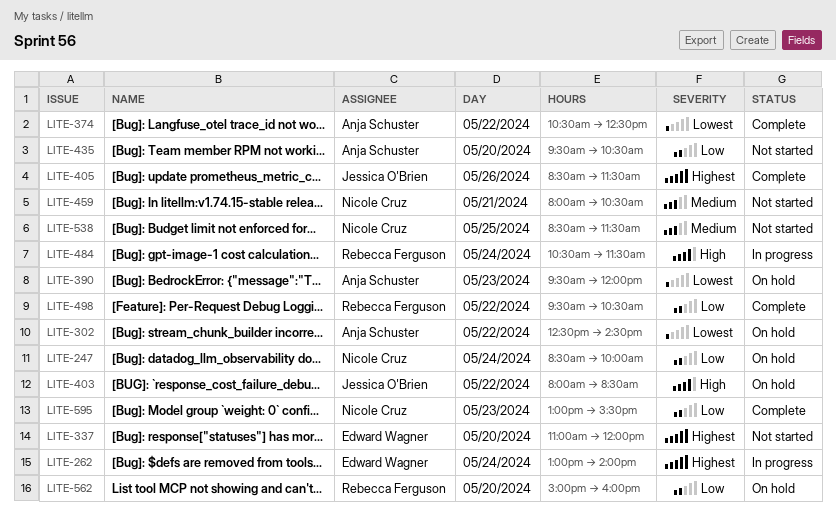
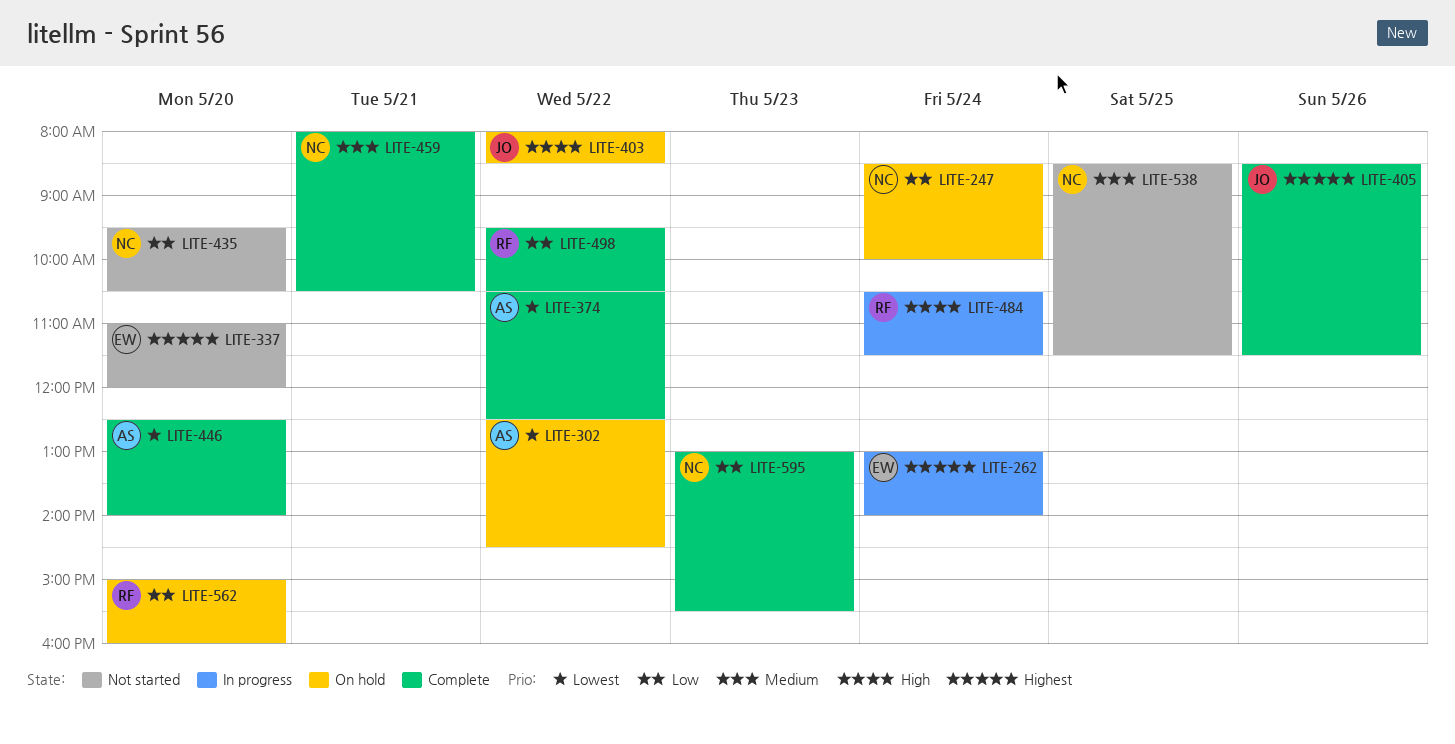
LITE-390: present -> none
LITE-435, owner: Anja Schuster -> Nicole Cruz
LITE-446: none -> present
LITE-459, status: Not started -> Complete

